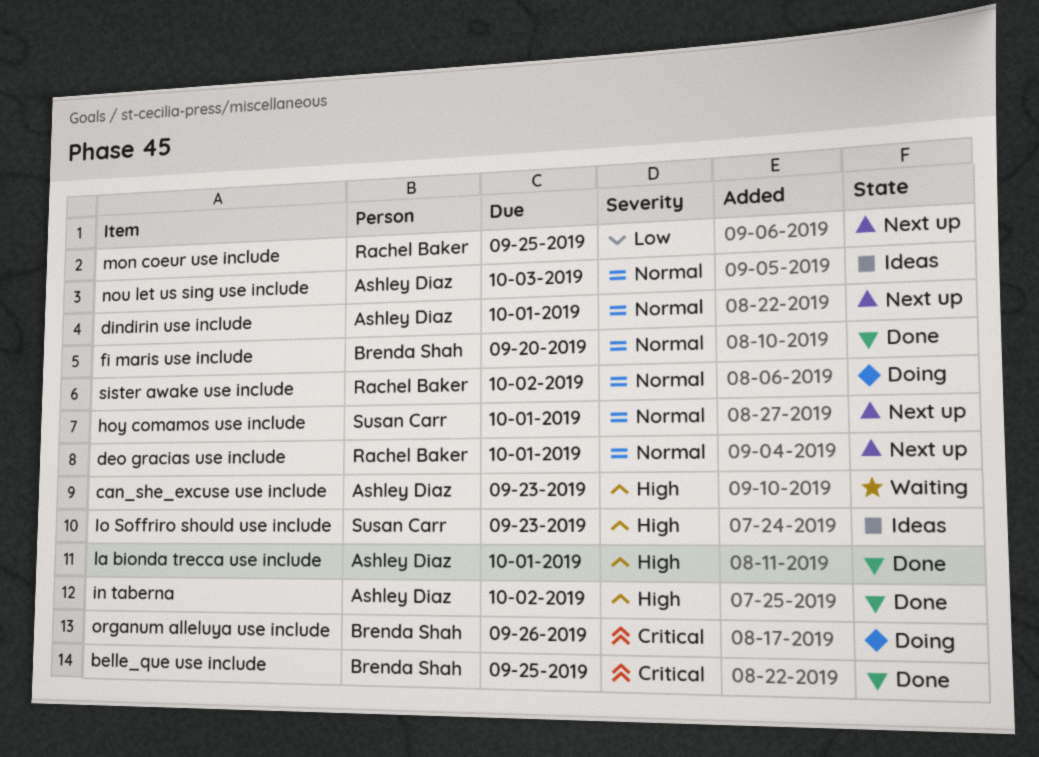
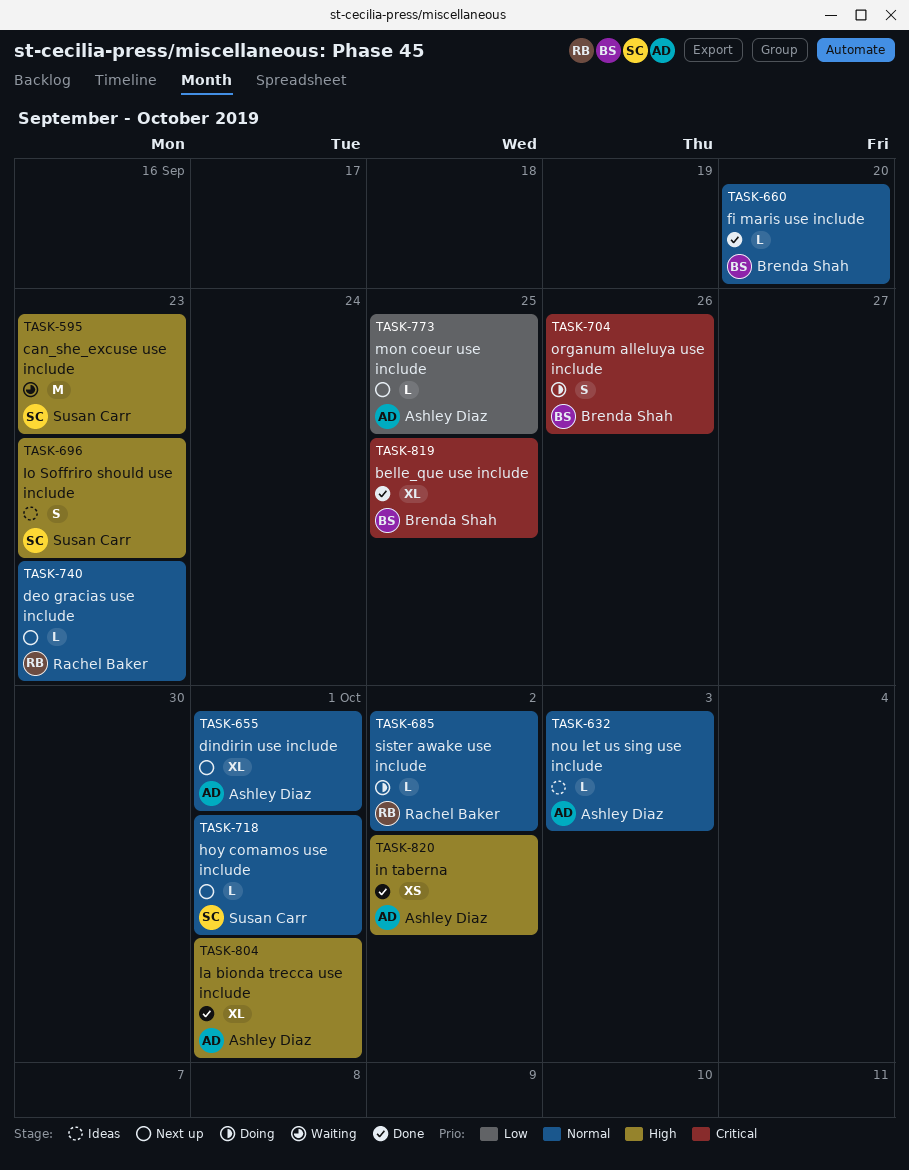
can_she_excuse use include, owner: Ashley Diaz -> Susan Carr
deo gracias use include, due: Oct 1 -> Sep 23
mon coeur use include, owner: Rachel Baker -> Ashley Diaz

